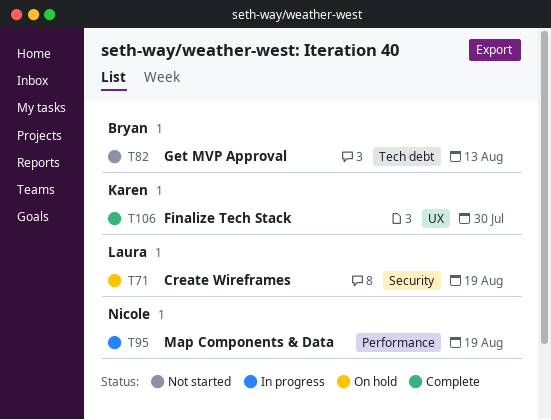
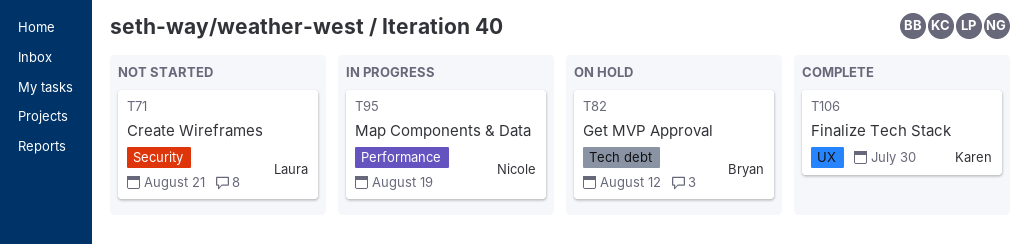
T71, status: On hold -> Not started
T71, due: Aug 19 -> Aug 21
T82, status: Not started -> On hold
T82, due: Aug 13 -> Aug 12

